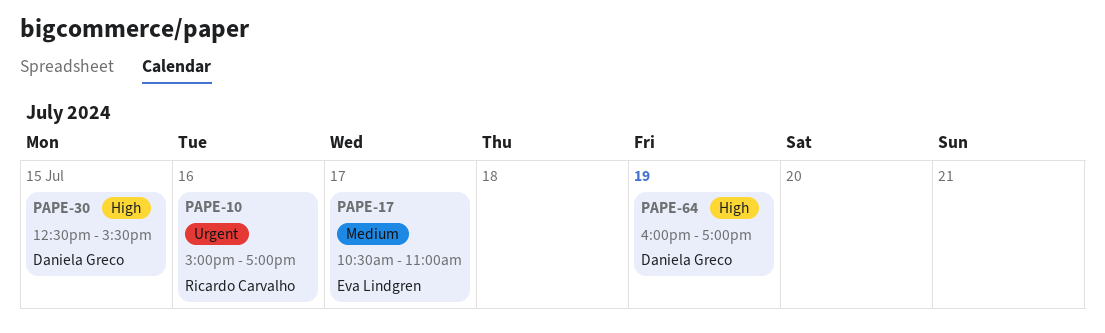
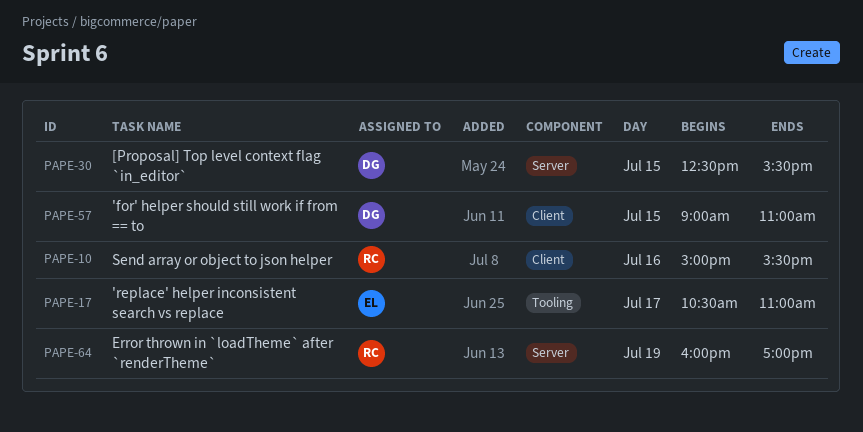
PAPE-10, ends: 17:00 -> 15:30
PAPE-57: none -> present
PAPE-64, owner: Daniela Greco -> Ricardo Carvalho

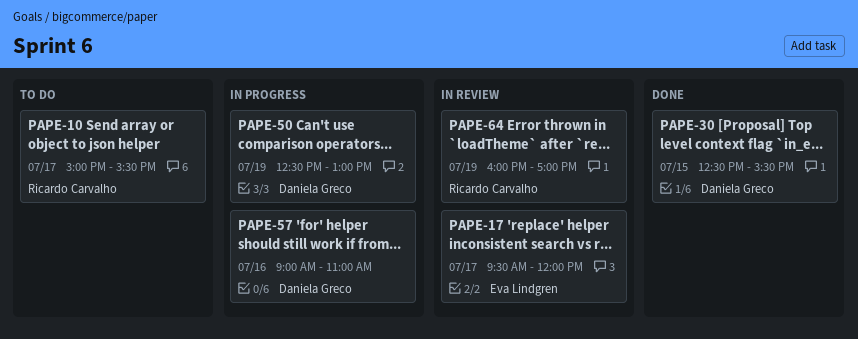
PAPE-10, day: Jul 16 -> Jul 17
PAPE-17, begins: 10:30 -> 09:30
PAPE-17, ends: 11:00 -> 12:00
PAPE-50: none -> present
PAPE-57, day: Jul 15 -> Jul 16

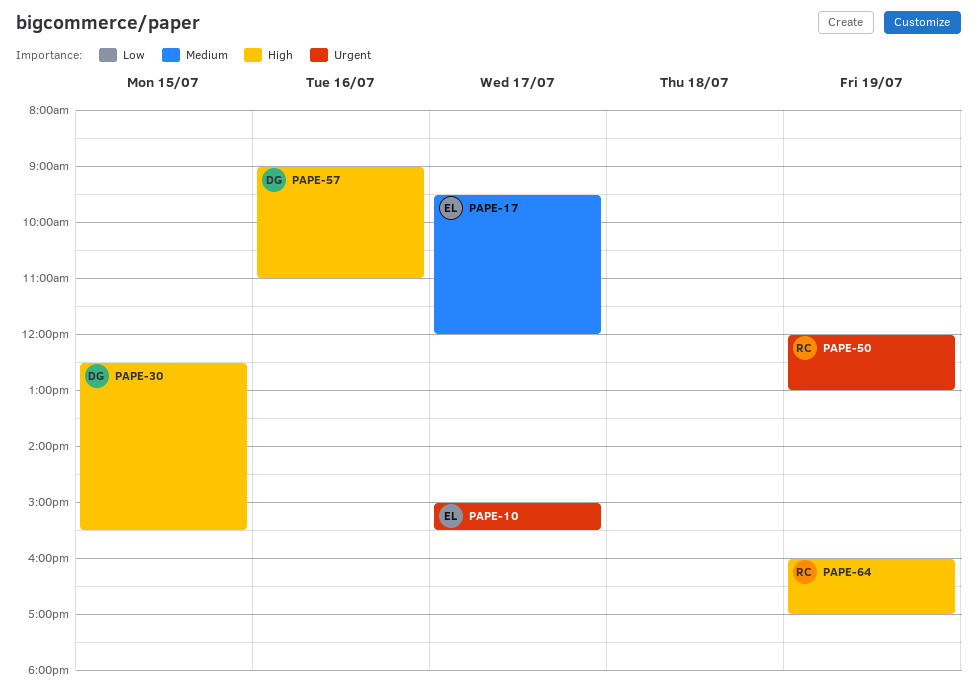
PAPE-10, owner: Ricardo Carvalho -> Eva Lindgren
PAPE-50, owner: Daniela Greco -> Ricardo Carvalho
PAPE-50, begins: 12:30 -> 12:00

